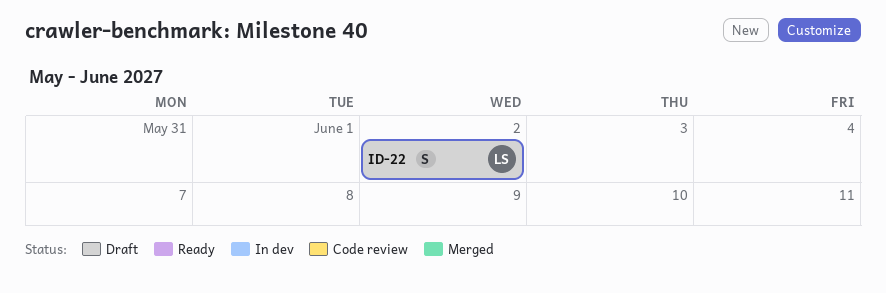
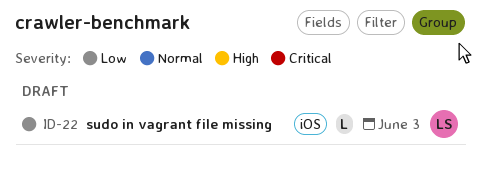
ID-22, estimate: S -> L
ID-22, due: Jun 2 -> Jun 3

